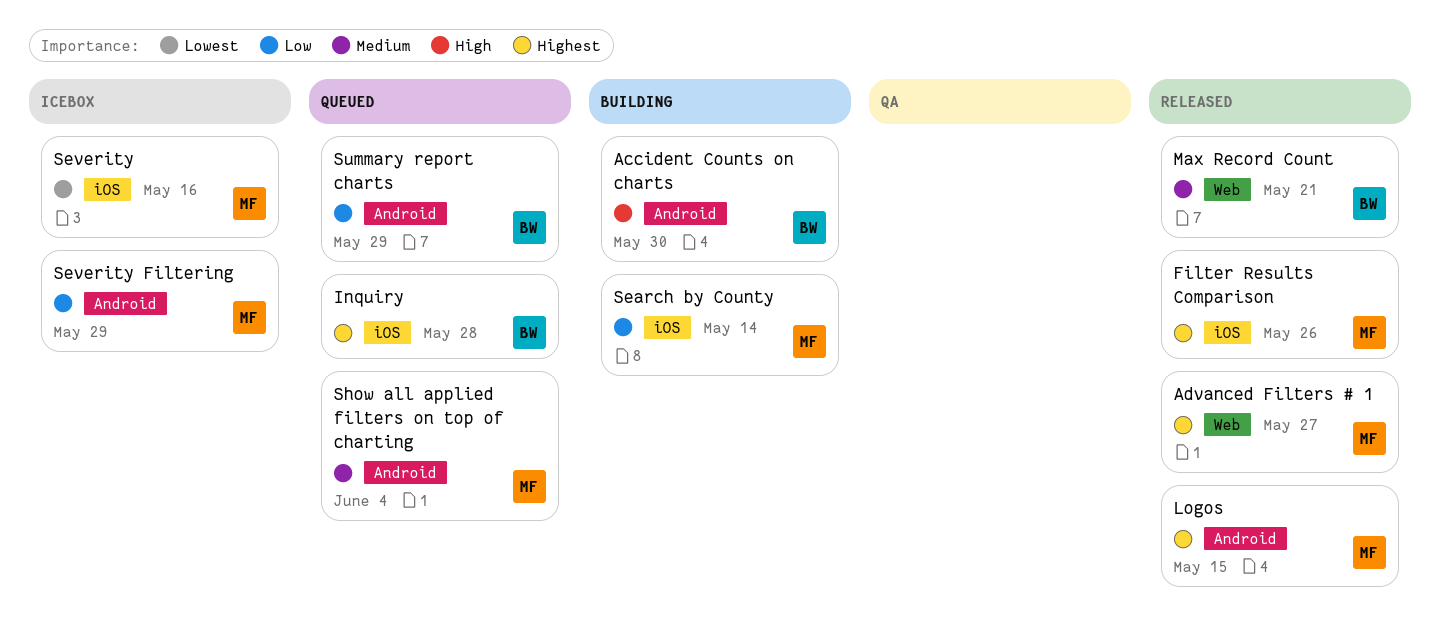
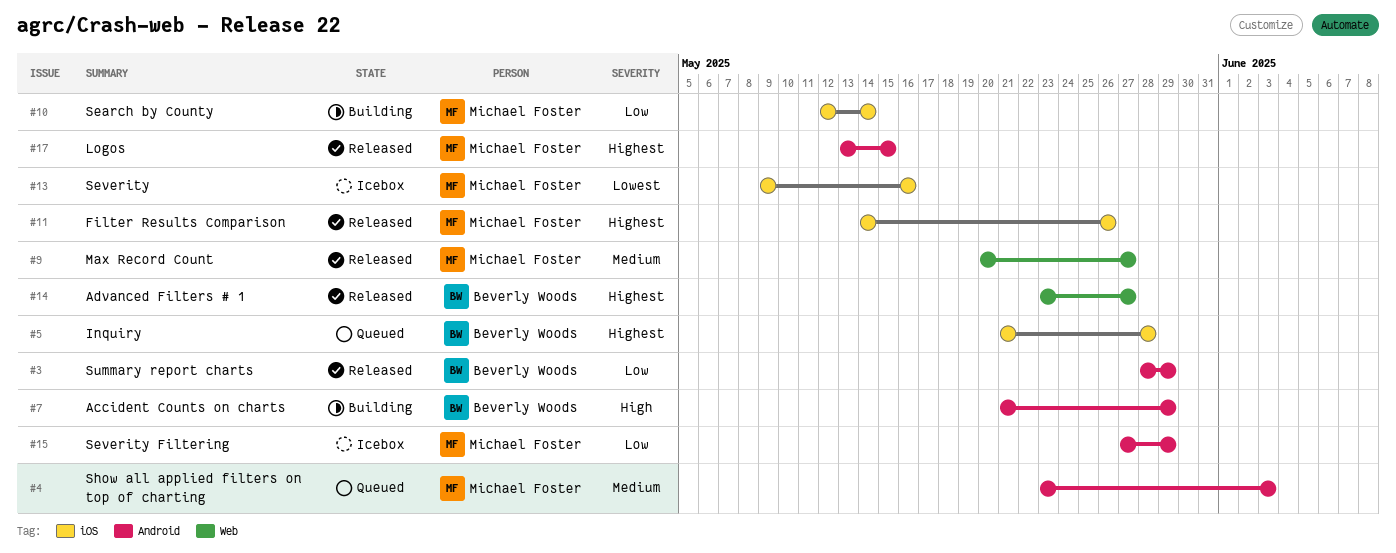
Accident Counts on charts, due: May 30 -> May 29
Advanced Filters # 1, owner: Michael Foster -> Beverly Woods
Max Record Count, owner: Beverly Woods -> Michael Foster
Max Record Count, due: May 21 -> May 27
Show all applied filters on top of charting, due: Jun 4 -> Jun 3
Summary report charts, status: Queued -> Released

